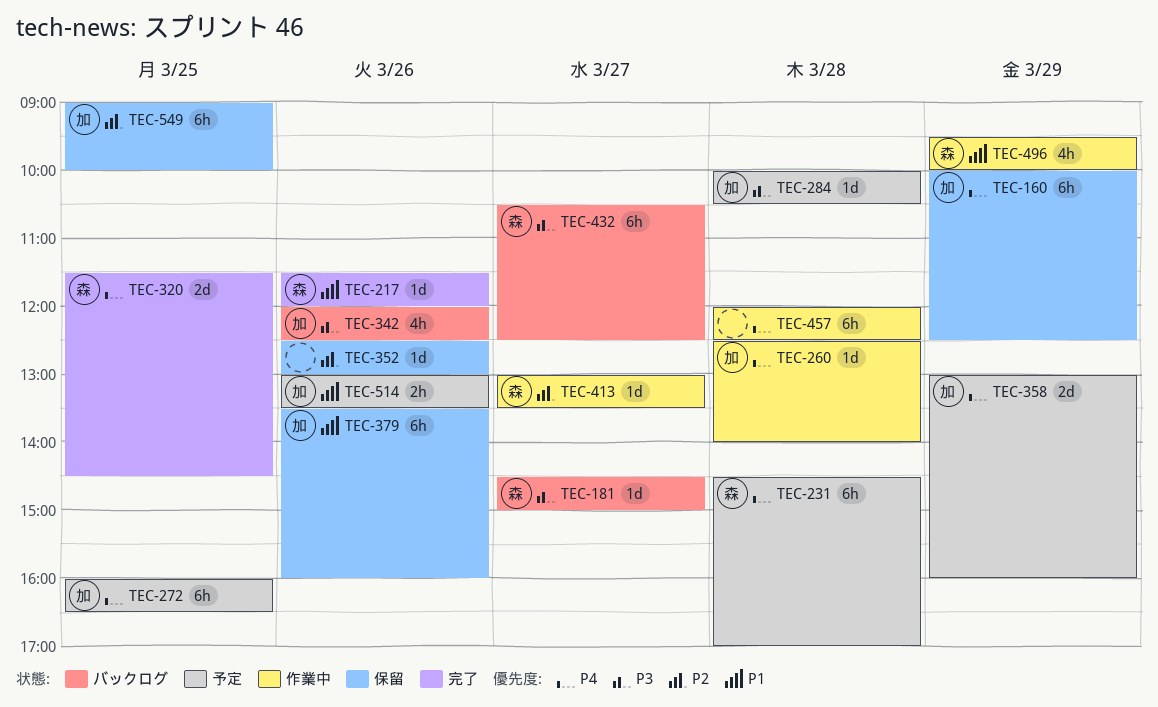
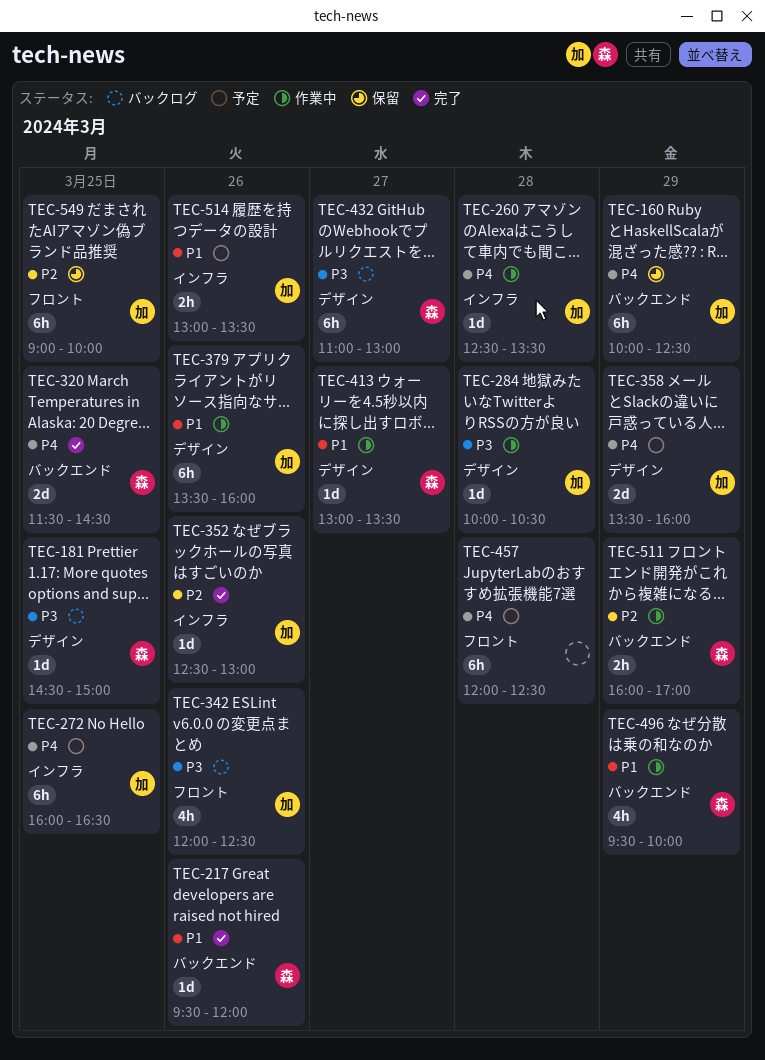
TEC-181, day: Mar 27 -> Mar 25
TEC-217, begins: 11:30 -> 09:30
TEC-231: present -> none
TEC-260, ends: 14:00 -> 13:30
TEC-284, status: 予定 -> 作業中
TEC-352, status: 保留 -> 完了
TEC-352, owner: none -> 加
TEC-358, begins: 13:00 -> 13:30
TEC-379, status: 保留 -> 作業中
TEC-413, priority: P2 -> P1
TEC-432, begins: 10:30 -> 11:00
TEC-432, ends: 12:30 -> 13:00
TEC-457, status: 作業中 -> 予定
TEC-511: none -> present

